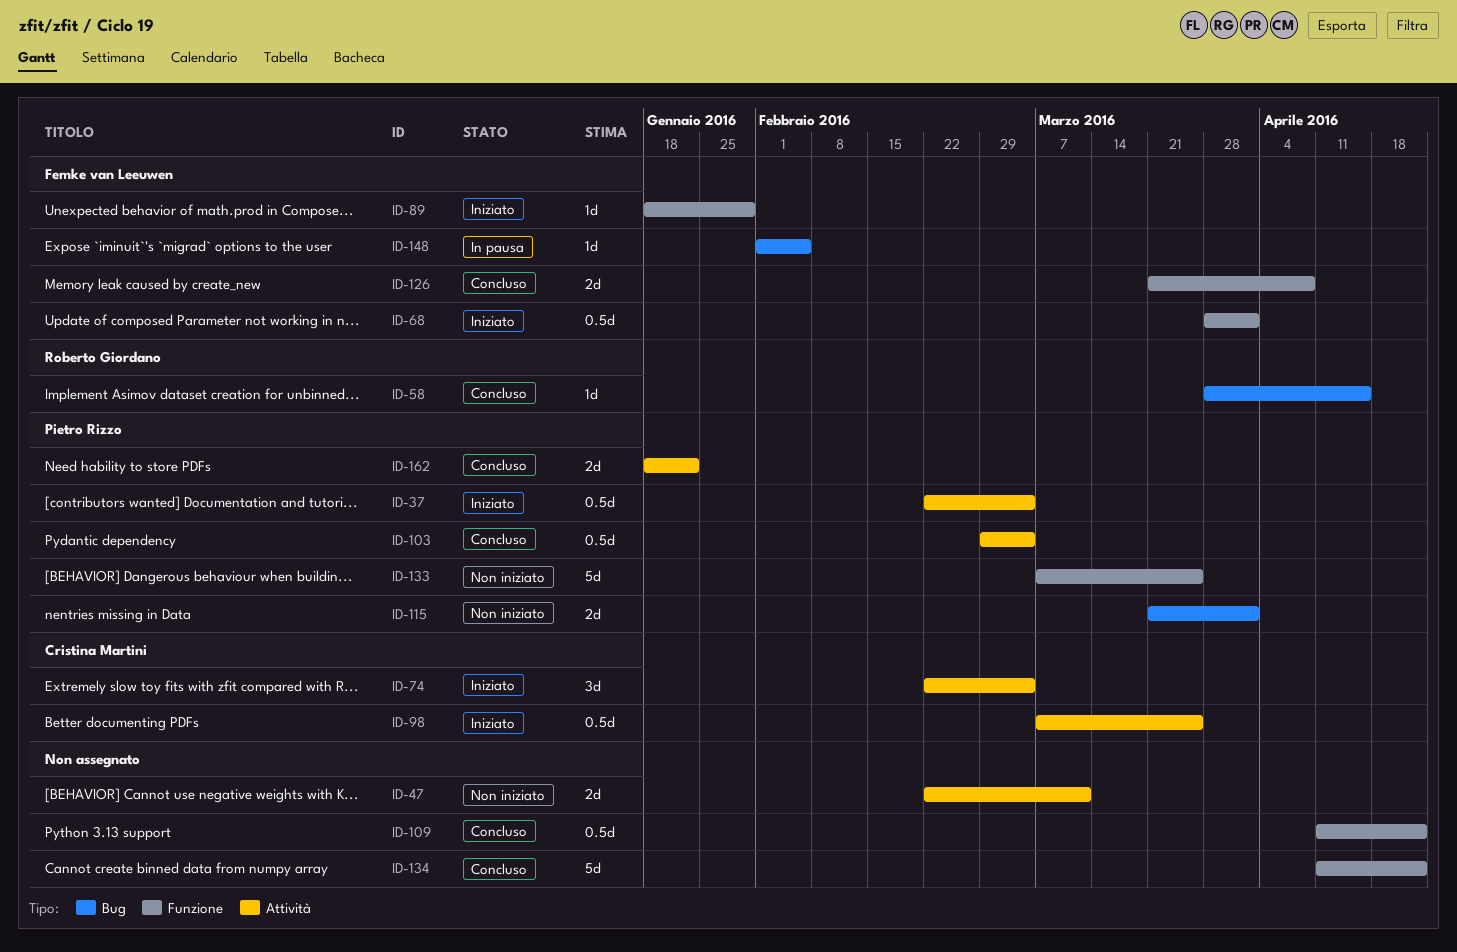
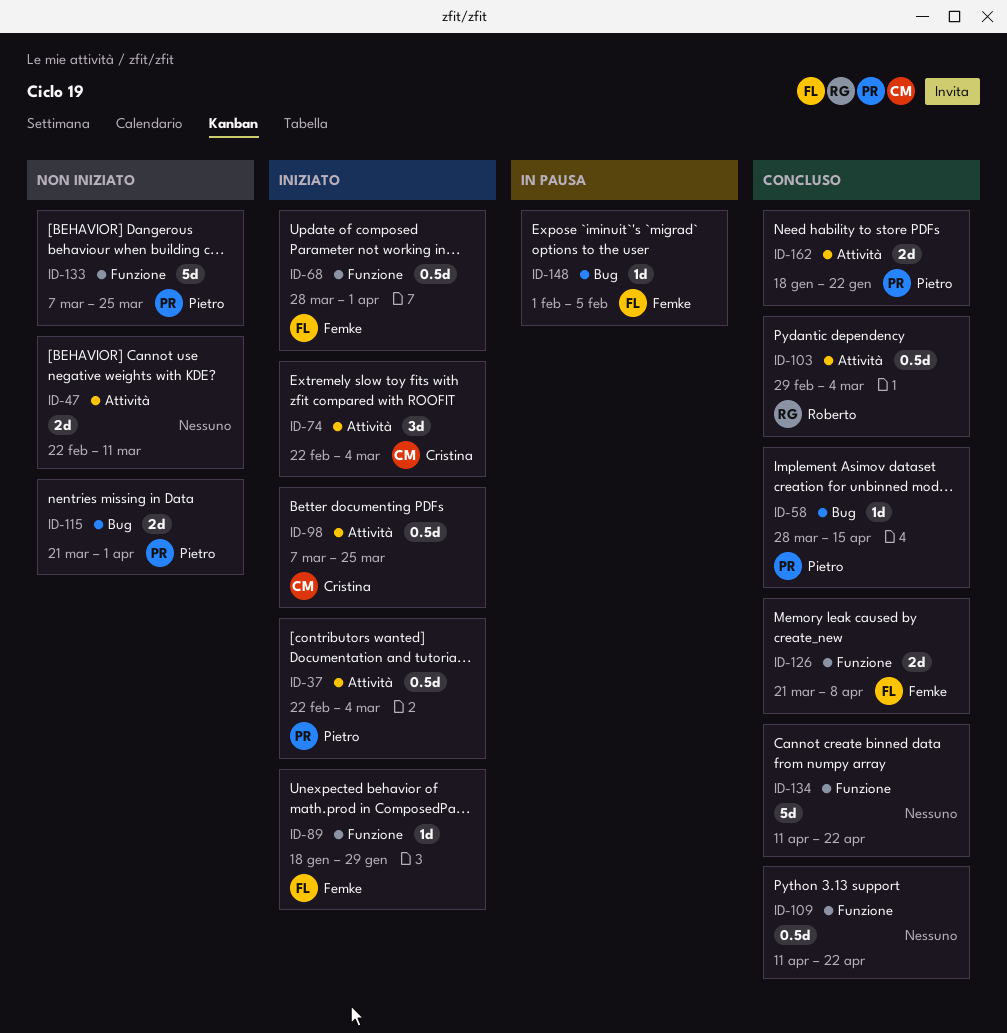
ID-58, owner: Roberto Giordano -> Pietro Rizzo
ID-103, owner: Pietro Rizzo -> Roberto Giordano

